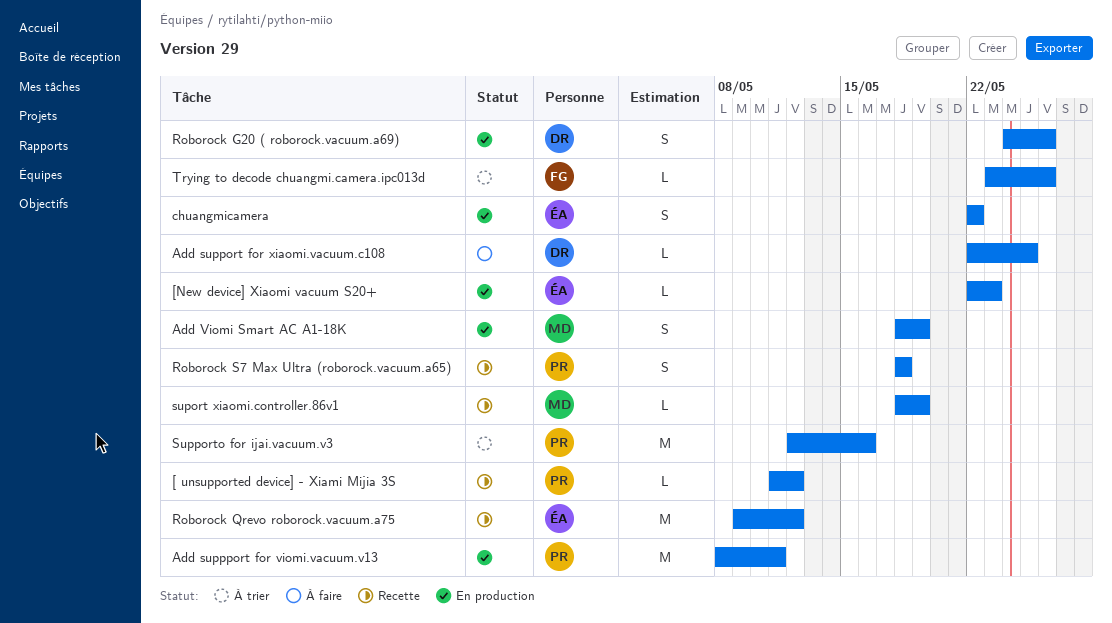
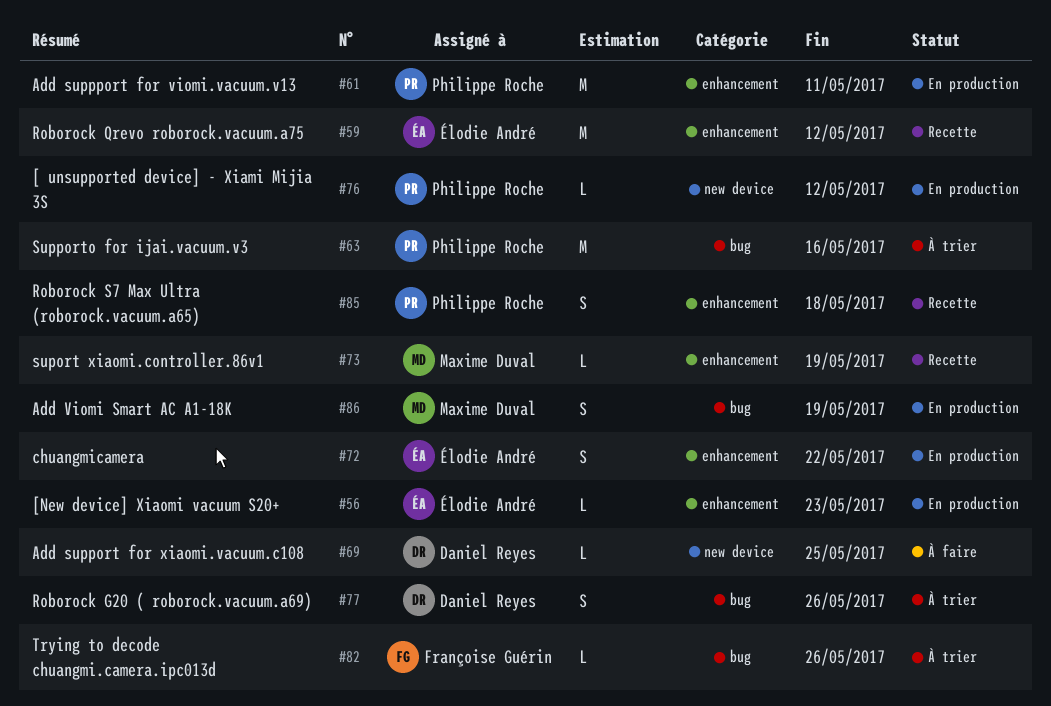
[ unsupported device] - Xiami Mijia 3S, status: Recette -> En production
Roborock G20 ( roborock.vacuum.a69), status: En production -> À trier

